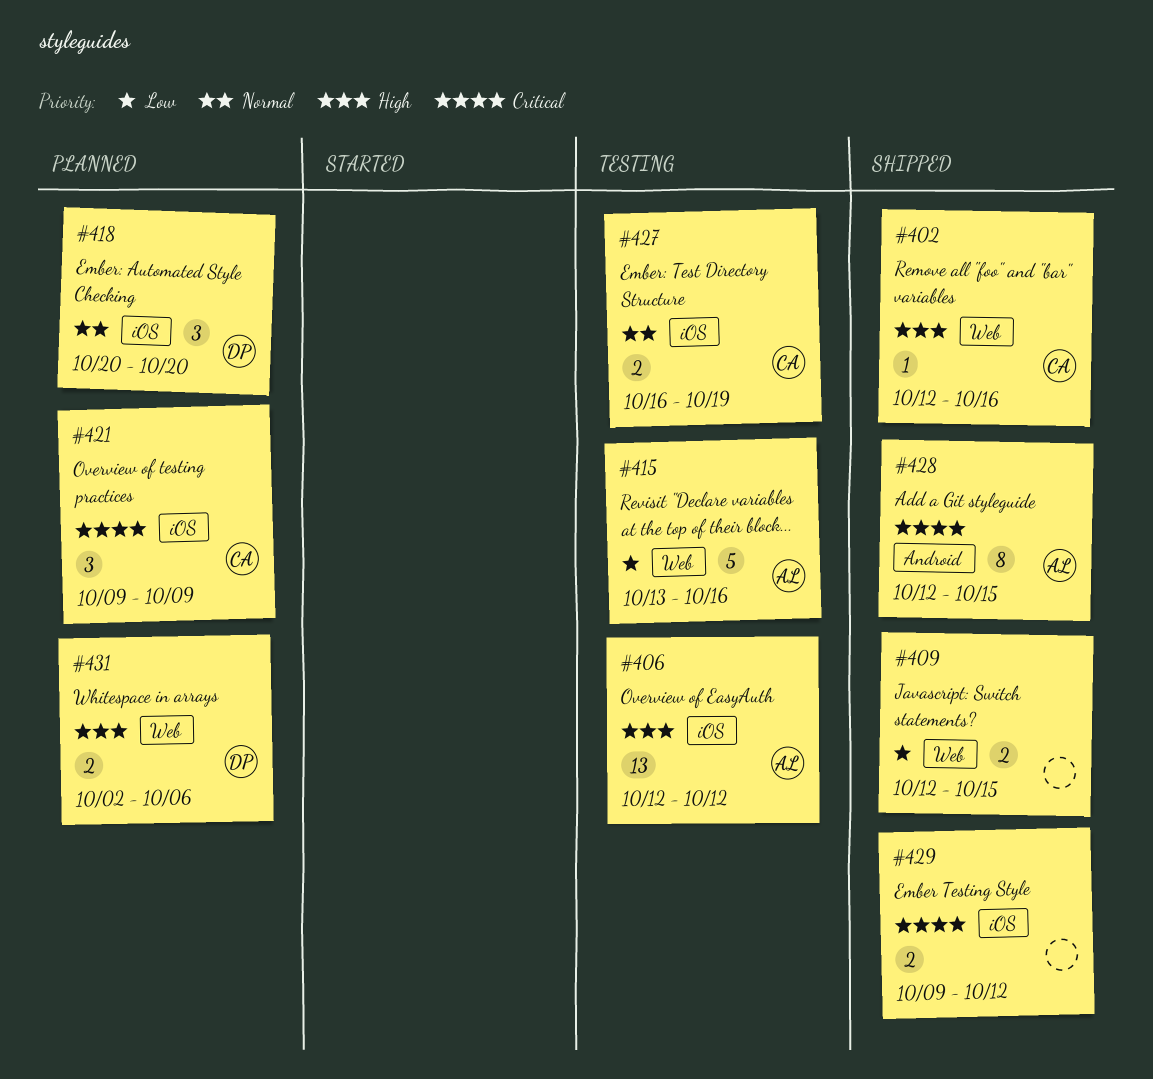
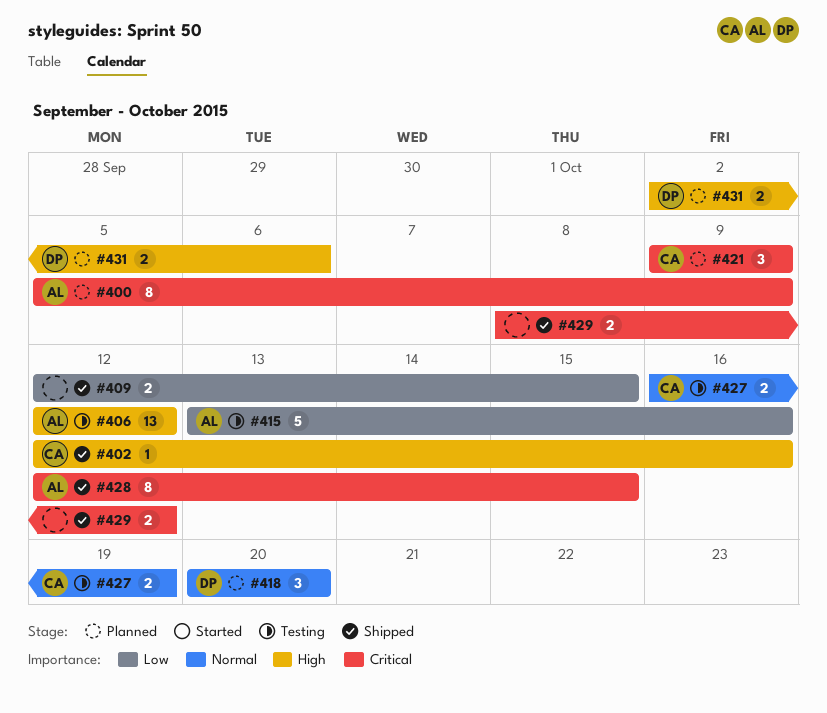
#400: none -> present
#429, start: Oct 9 -> Oct 8

